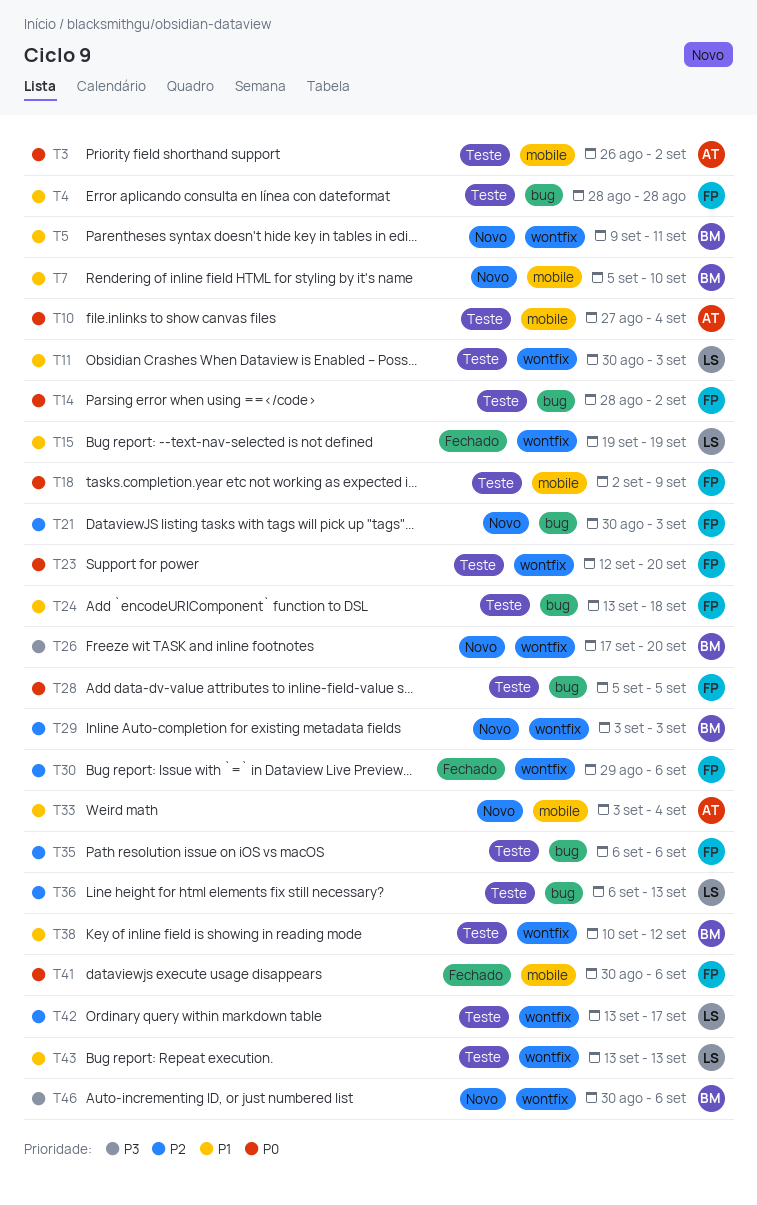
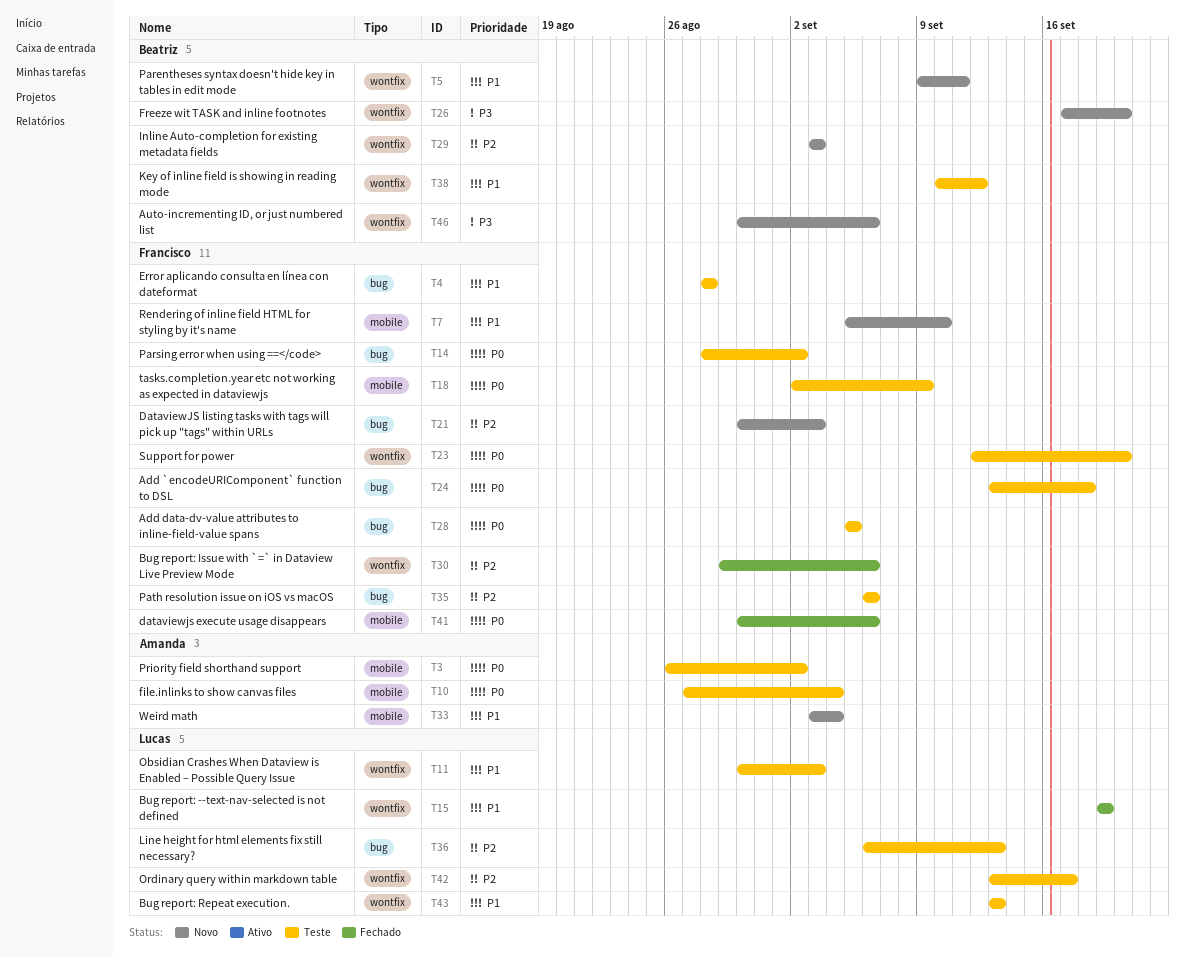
T7, owner: Beatriz -> Francisco
T24, priority: P1 -> P0

